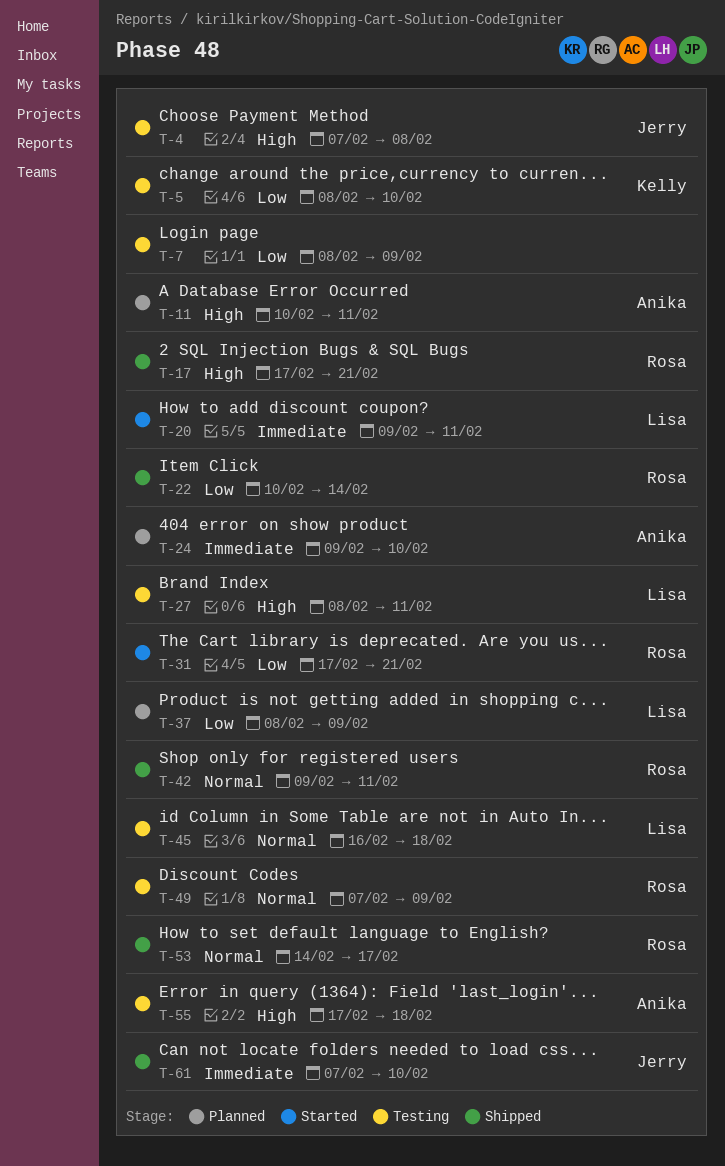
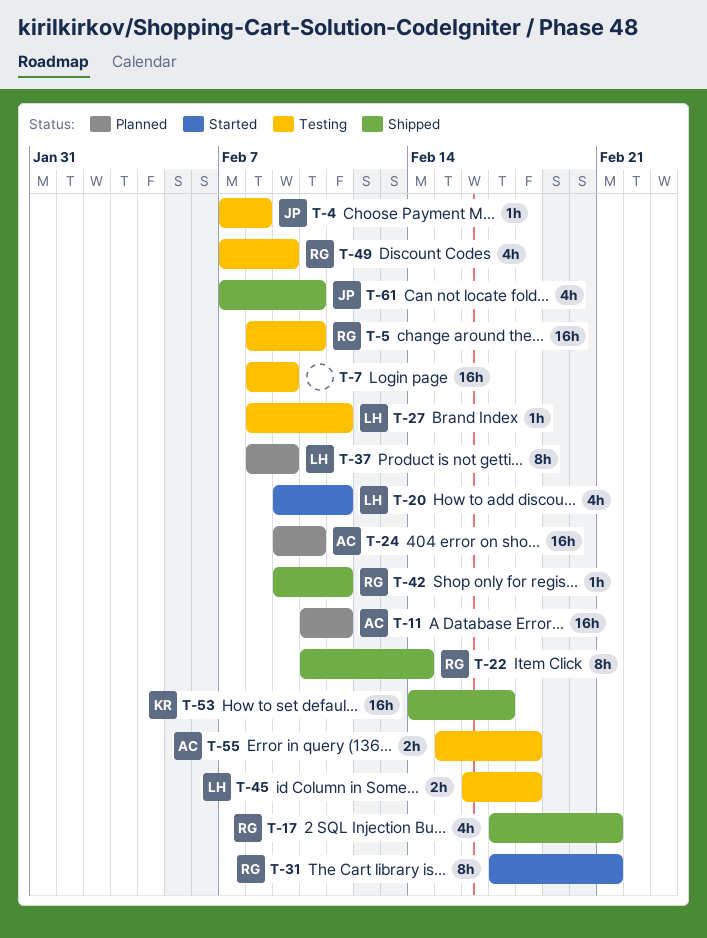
T-5, owner: Kelly -> Rosa
T-53, owner: Rosa -> Kelly
T-55, start: Feb 17 -> Feb 15

